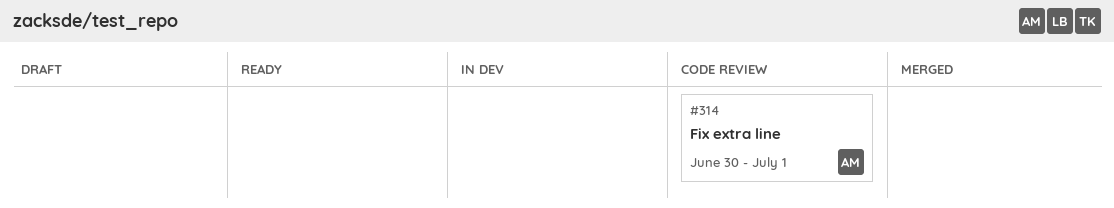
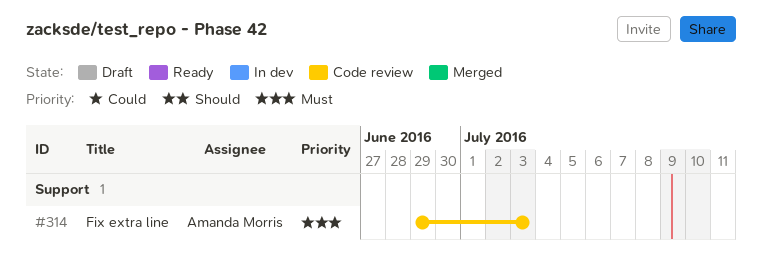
#314, start: Jun 30 -> Jun 29
#314, due: Jul 1 -> Jul 3

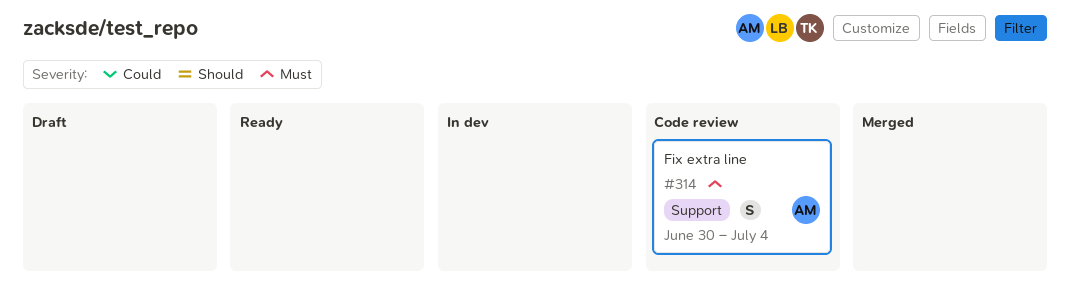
#314, start: Jun 29 -> Jun 30
#314, due: Jul 3 -> Jul 4

